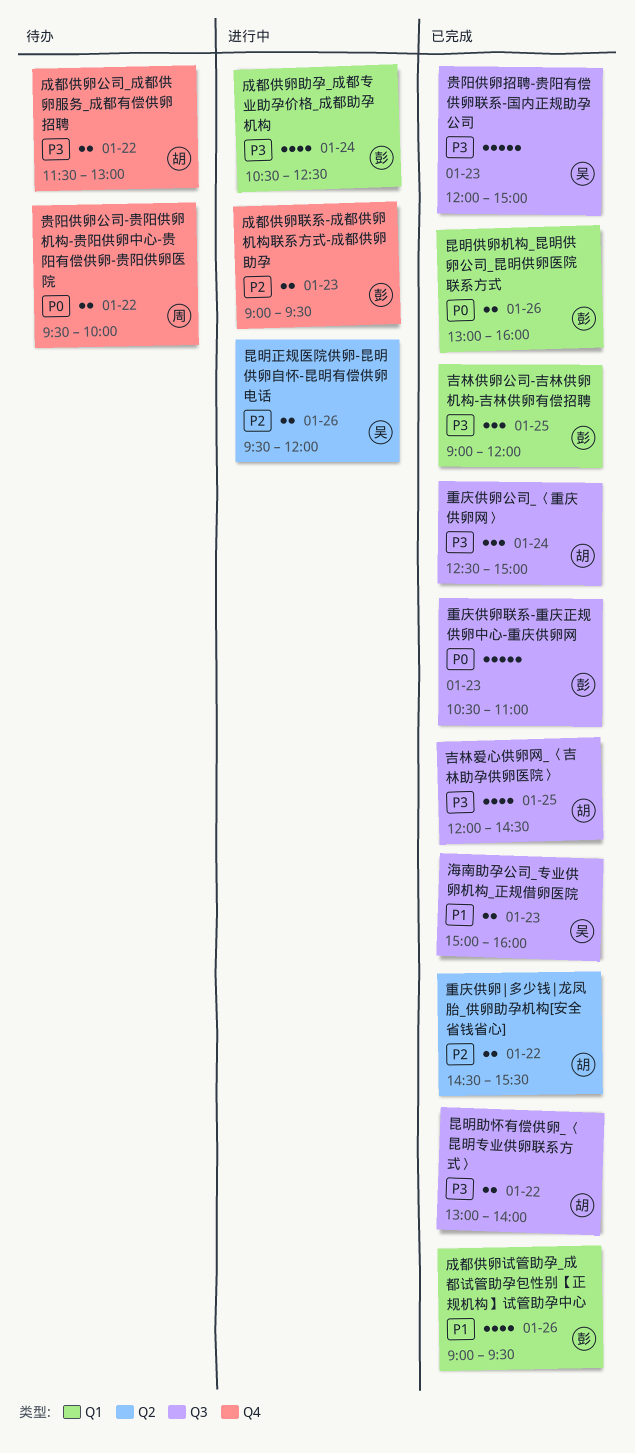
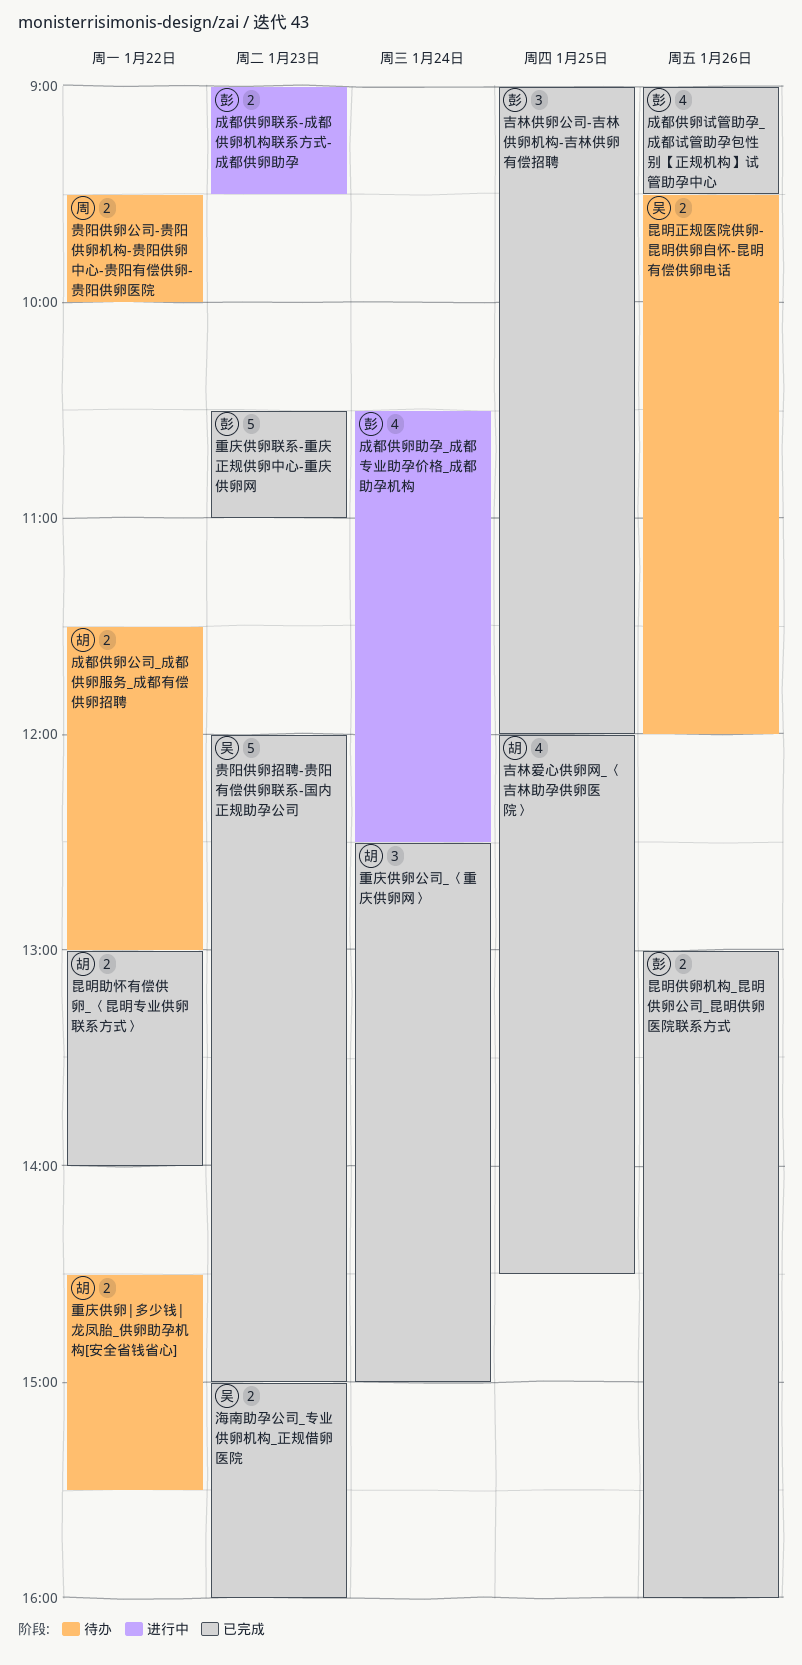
昆明正规医院供卵-昆明供卵自怀-昆明有偿供卵电话, status: 进行中 -> 待办
重庆供卵|多少钱|龙凤胎_供卵助孕机构[安全省钱省心], status: 已完成 -> 待办

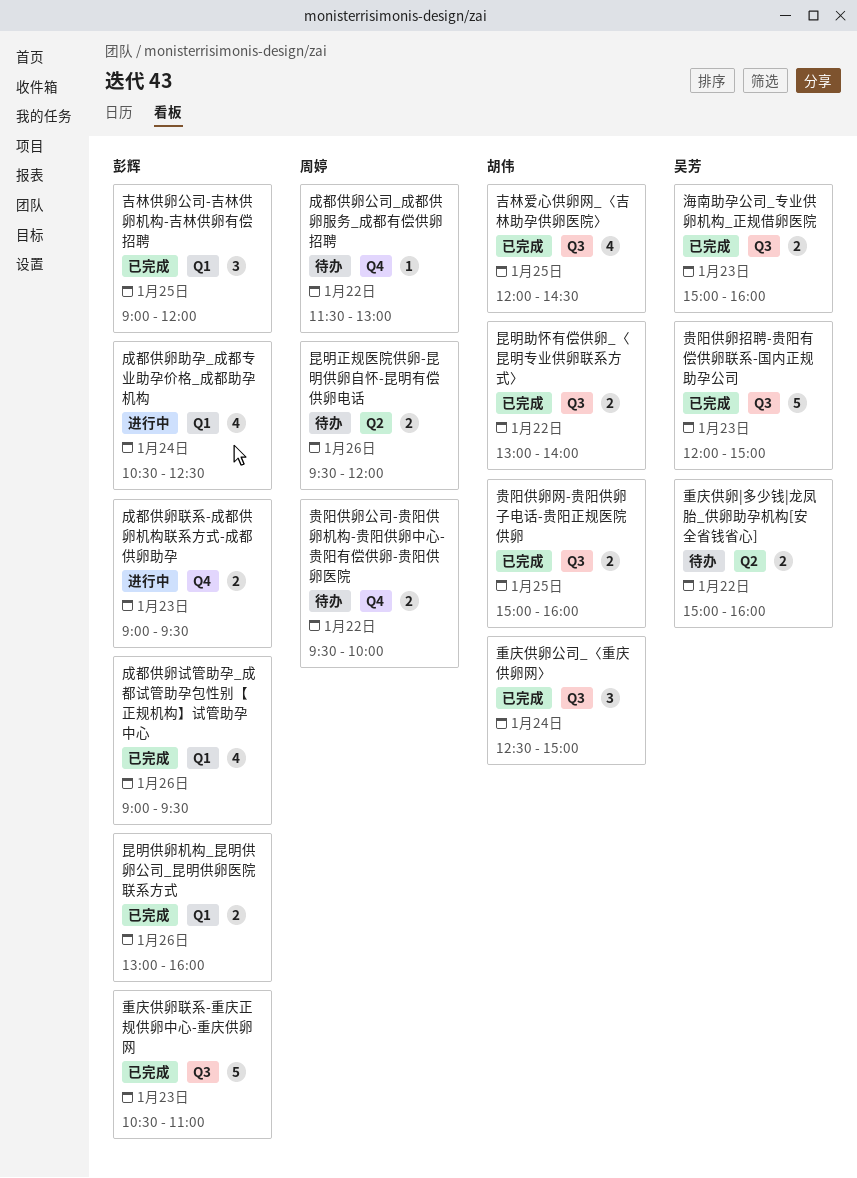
成都供卵公司_成都供卵服务_成都有偿供卵招聘, owner: 胡伟 -> 周婷
成都供卵公司_成都供卵服务_成都有偿供卵招聘, estimate: 2 -> 1
昆明正规医院供卵-昆明供卵自怀-昆明有偿供卵电话, owner: 吴芳 -> 周婷
贵阳供卵网-贵阳供卵子电话-贵阳正规医院供卵: none -> present
重庆供卵|多少钱|龙凤胎_供卵助孕机构[安全省钱省心], owner: 胡伟 -> 吴芳
重庆供卵|多少钱|龙凤胎_供卵助孕机构[安全省钱省心], begins: 14:30 -> 15:00
重庆供卵|多少钱|龙凤胎_供卵助孕机构[安全省钱省心], ends: 15:30 -> 16:00

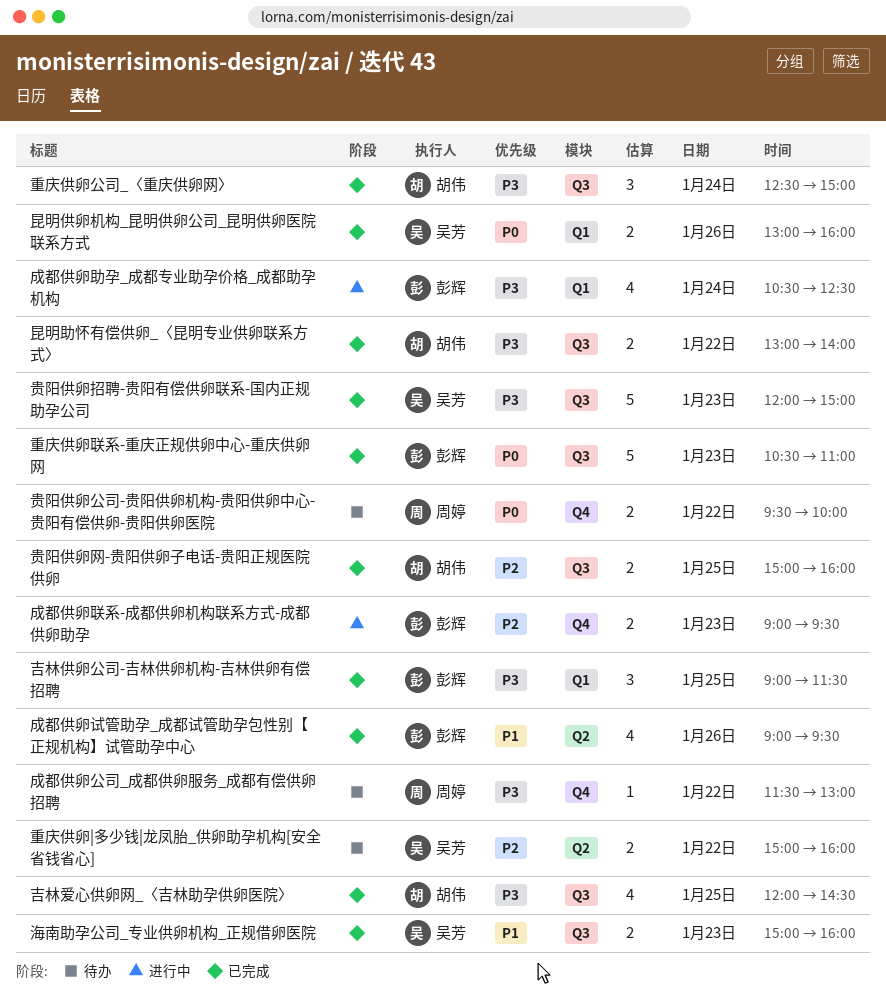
吉林供卵公司-吉林供卵机构-吉林供卵有偿招聘, ends: 12:00 -> 11:30
成都供卵试管助孕_成都试管助孕包性别【正规机构】试管助孕中心, label: Q1 -> Q2
昆明供卵机构_昆明供卵公司_昆明供卵医院联系方式, owner: 彭辉 -> 吴芳
昆明正规医院供卵-昆明供卵自怀-昆明有偿供卵电话: present -> none

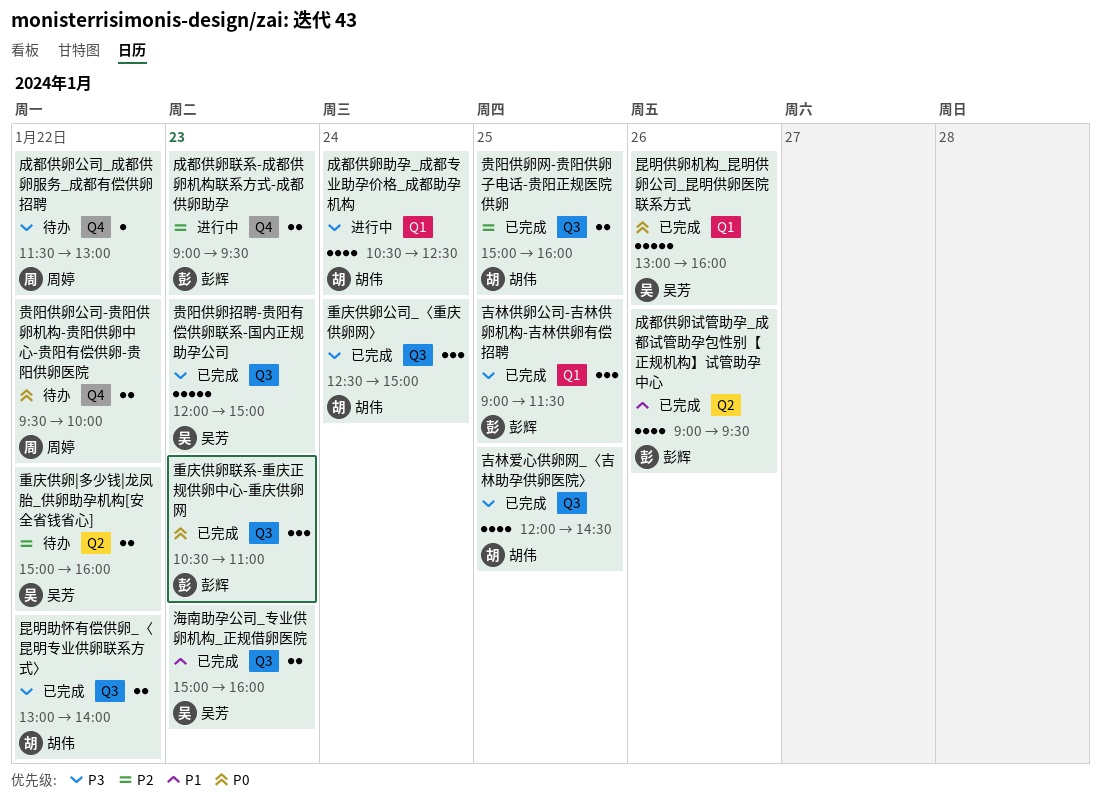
成都供卵助孕_成都专业助孕价格_成都助孕机构, owner: 彭辉 -> 胡伟
昆明供卵机构_昆明供卵公司_昆明供卵医院联系方式, estimate: 2 -> 5
重庆供卵联系-重庆正规供卵中心-重庆供卵网, estimate: 5 -> 3

